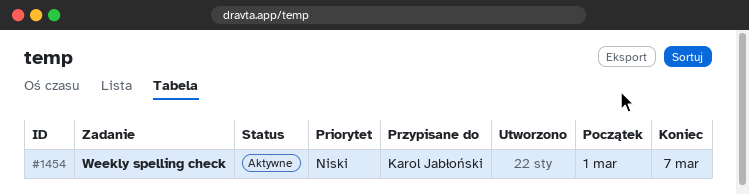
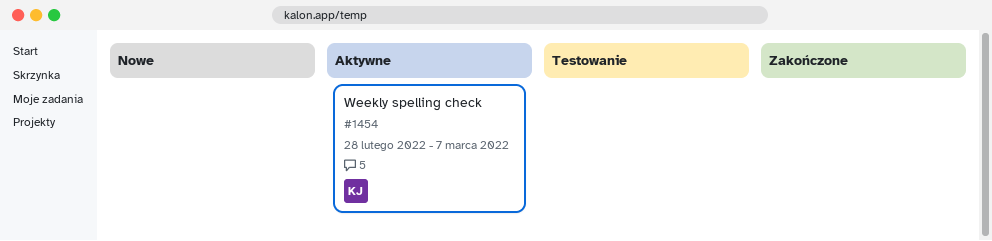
#1454, start: Mar 1 -> Feb 28

